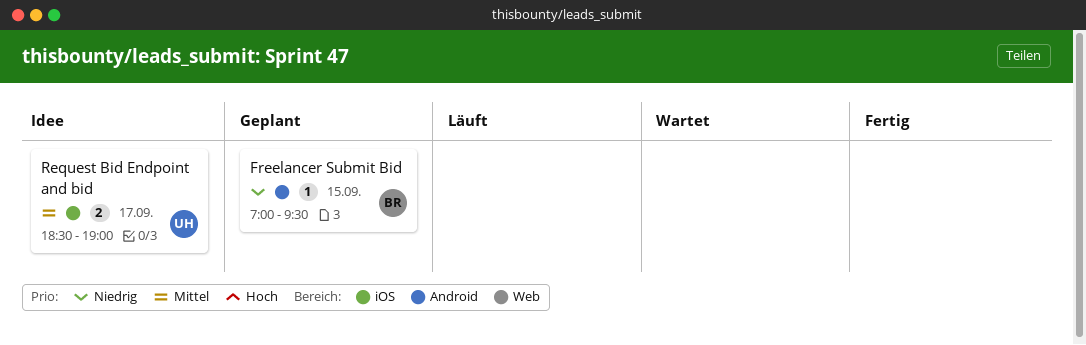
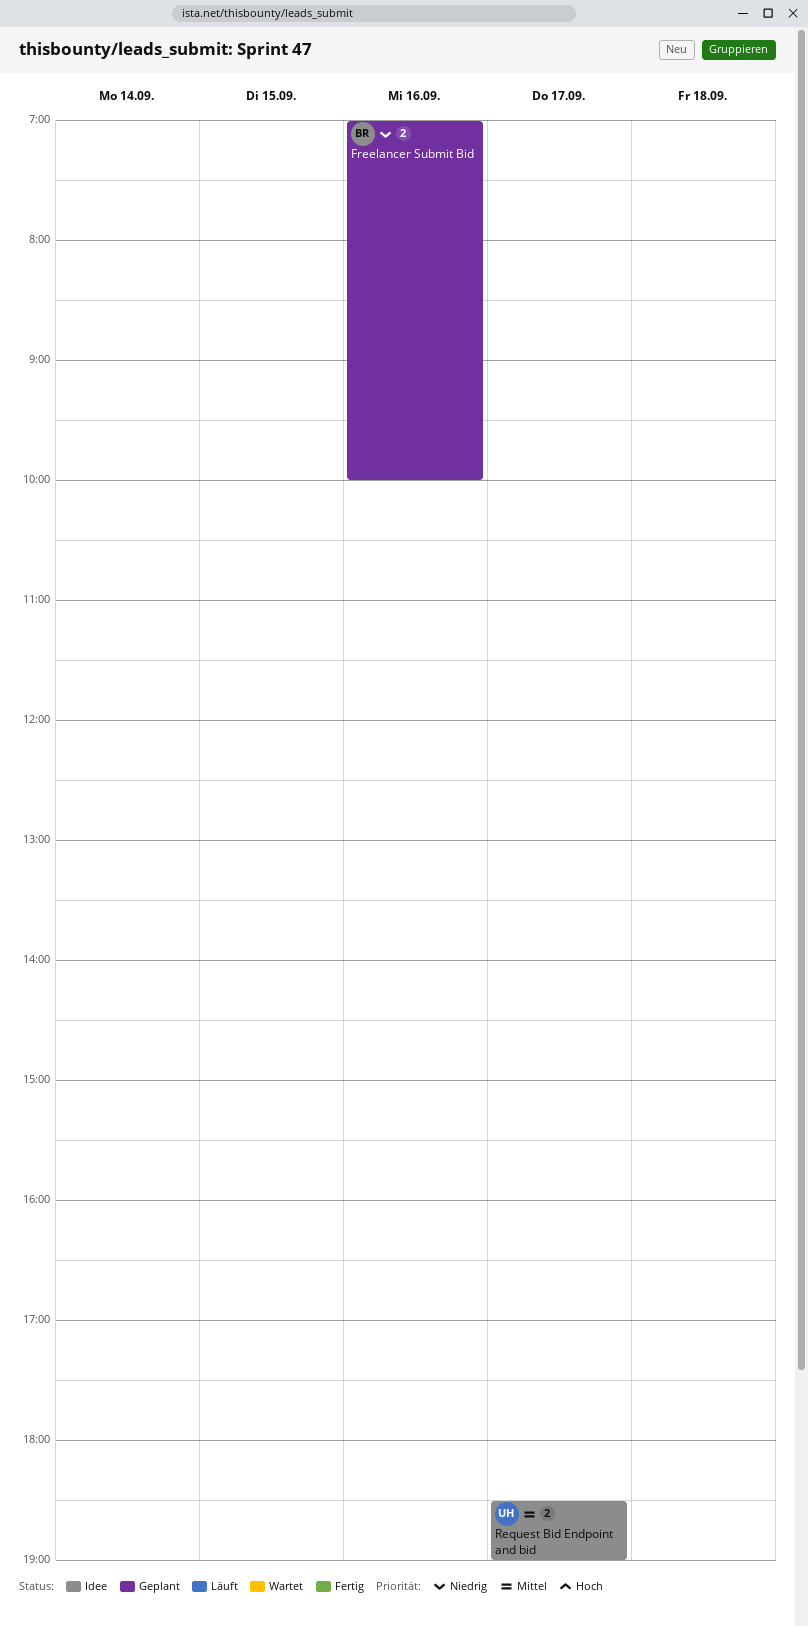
Freelancer Submit Bid, estimate: 1 -> 2
Freelancer Submit Bid, day: Sep 15 -> Sep 16
Freelancer Submit Bid, ends: 09:30 -> 10:00

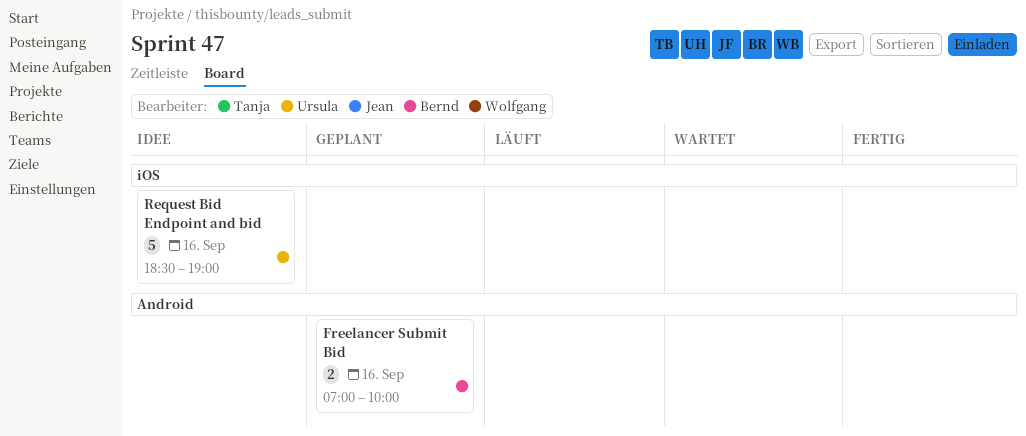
Request Bid Endpoint and bid, estimate: 2 -> 5
Request Bid Endpoint and bid, day: Sep 17 -> Sep 16

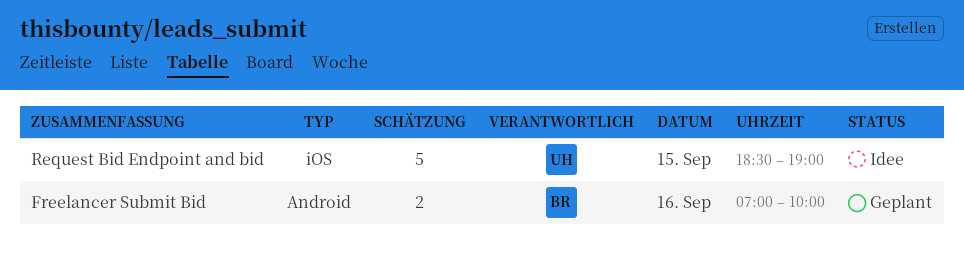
Request Bid Endpoint and bid, day: Sep 16 -> Sep 15

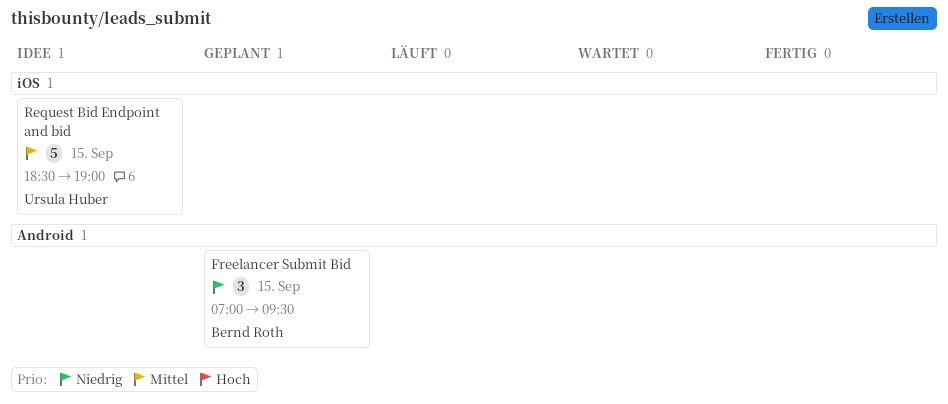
Freelancer Submit Bid, estimate: 2 -> 3
Freelancer Submit Bid, day: Sep 16 -> Sep 15
Freelancer Submit Bid, ends: 10:00 -> 09:30

